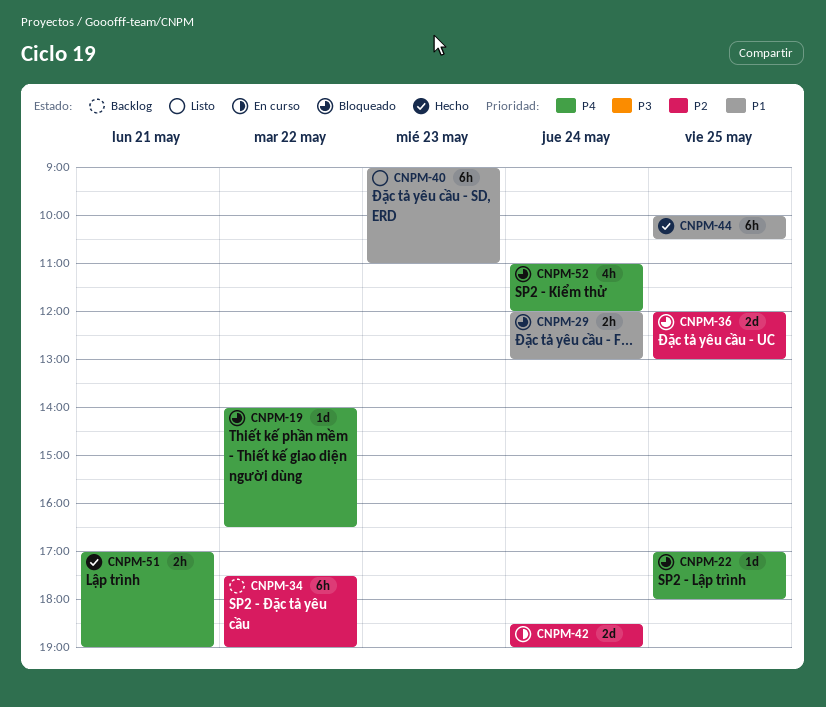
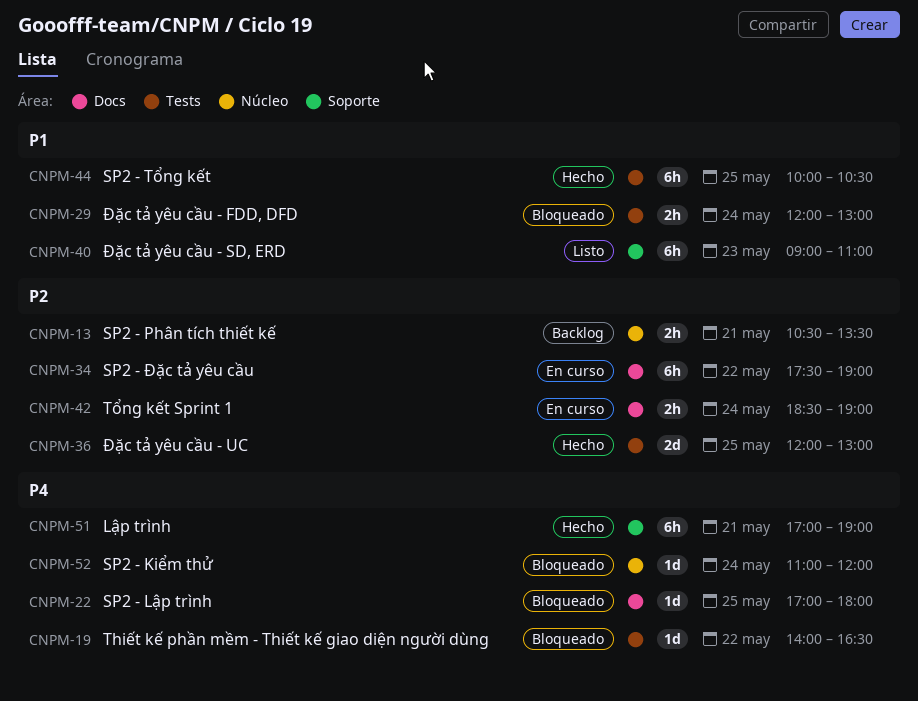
CNPM-13: none -> present
CNPM-34, status: Backlog -> En curso
CNPM-36, status: Bloqueado -> Hecho
CNPM-42, estimate: 2d -> 2h
CNPM-51, estimate: 2h -> 6h
CNPM-52, estimate: 4h -> 1d

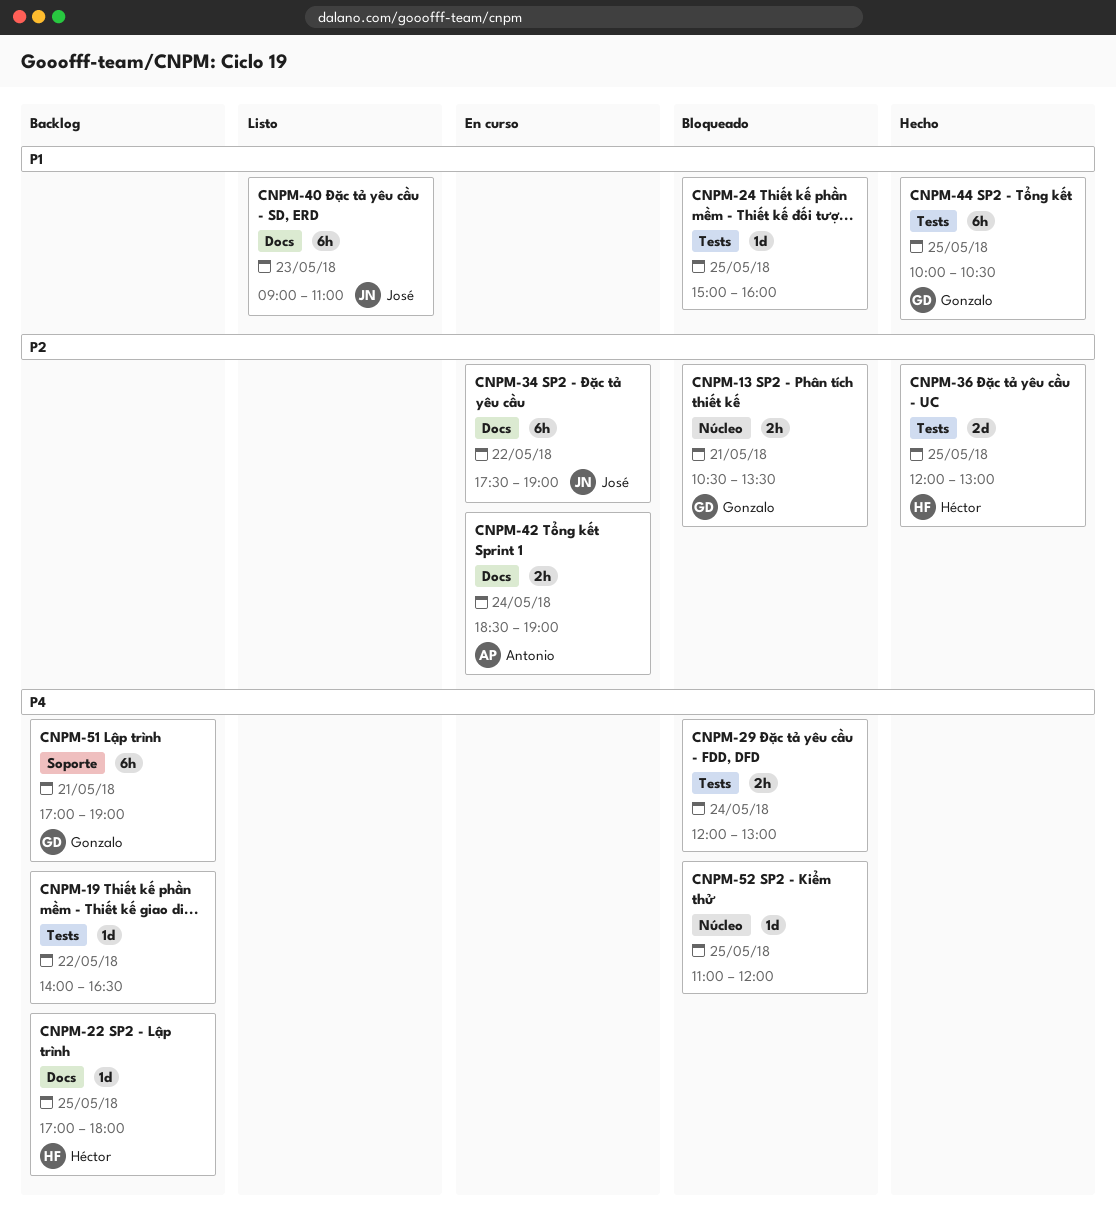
CNPM-13, status: Backlog -> Bloqueado
CNPM-19, status: Bloqueado -> Backlog
CNPM-22, status: Bloqueado -> Backlog
CNPM-24: none -> present
CNPM-29, priority: P1 -> P4
CNPM-40, label: Soporte -> Docs
CNPM-51, status: Hecho -> Backlog
CNPM-52, day: May 24 -> May 25

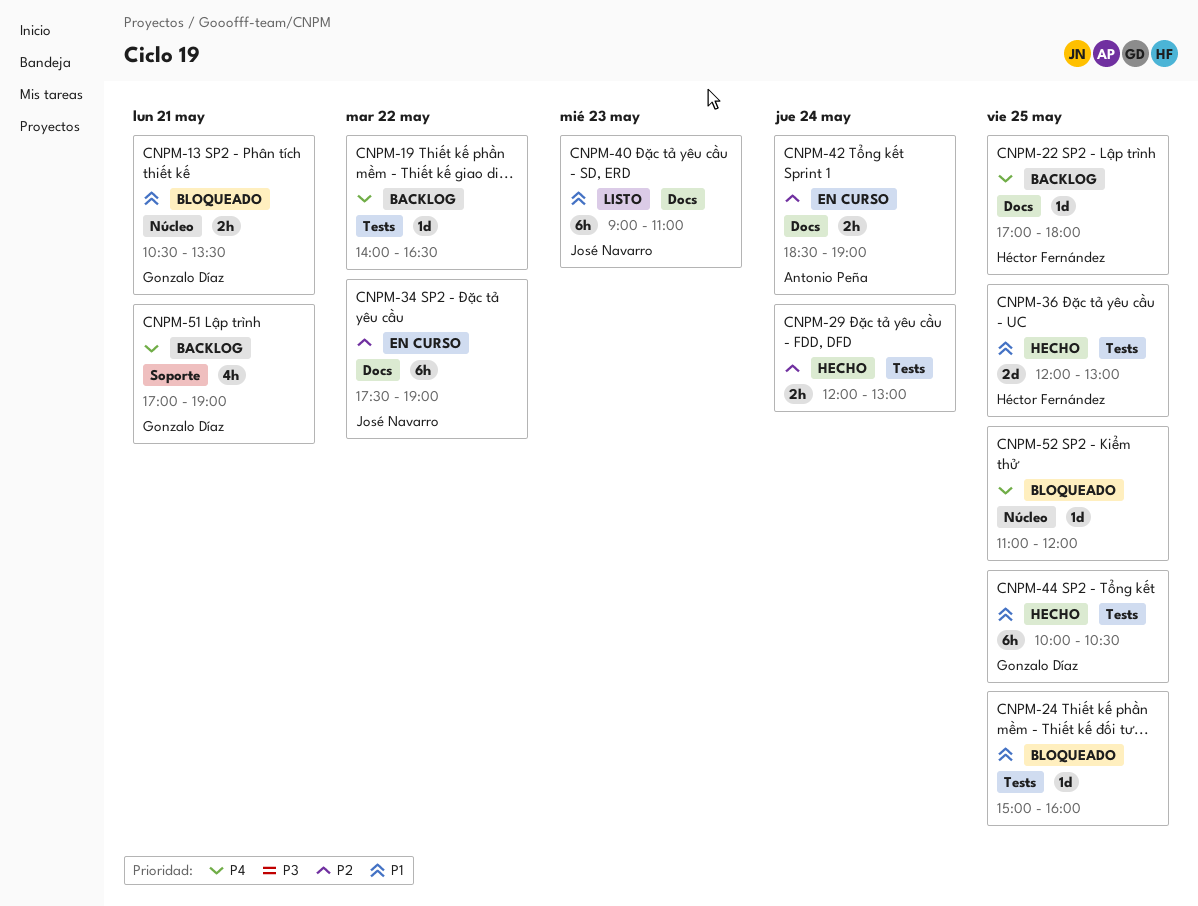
CNPM-13, priority: P2 -> P1
CNPM-29, status: Bloqueado -> Hecho
CNPM-29, priority: P4 -> P2
CNPM-36, priority: P2 -> P1
CNPM-51, estimate: 6h -> 4h

